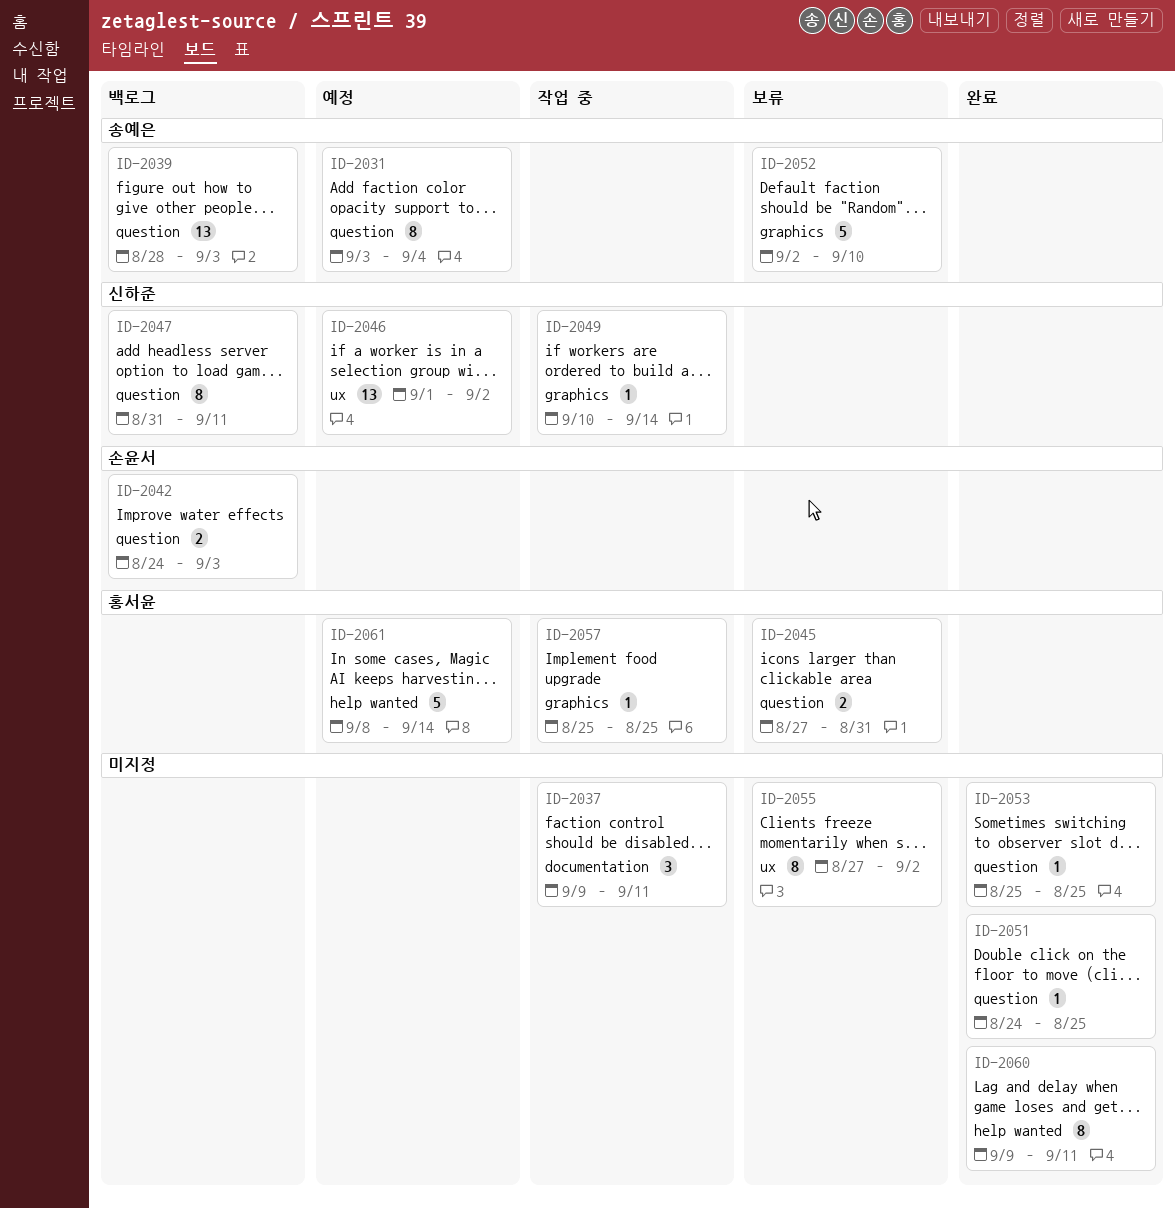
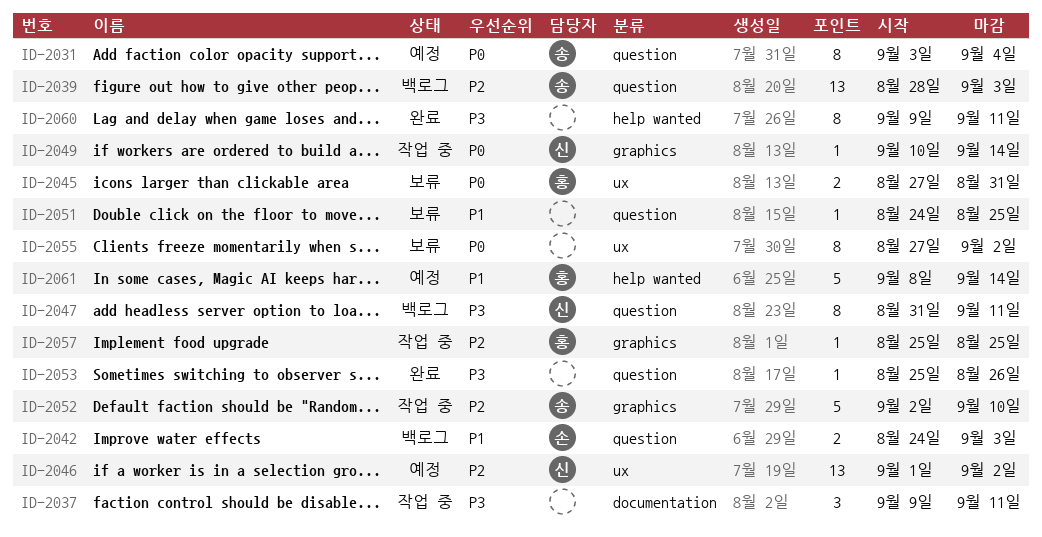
ID-2045, label: question -> ux
ID-2051, status: 완료 -> 보류
ID-2052, status: 보류 -> 작업 중
ID-2053, due: Aug 25 -> Aug 26

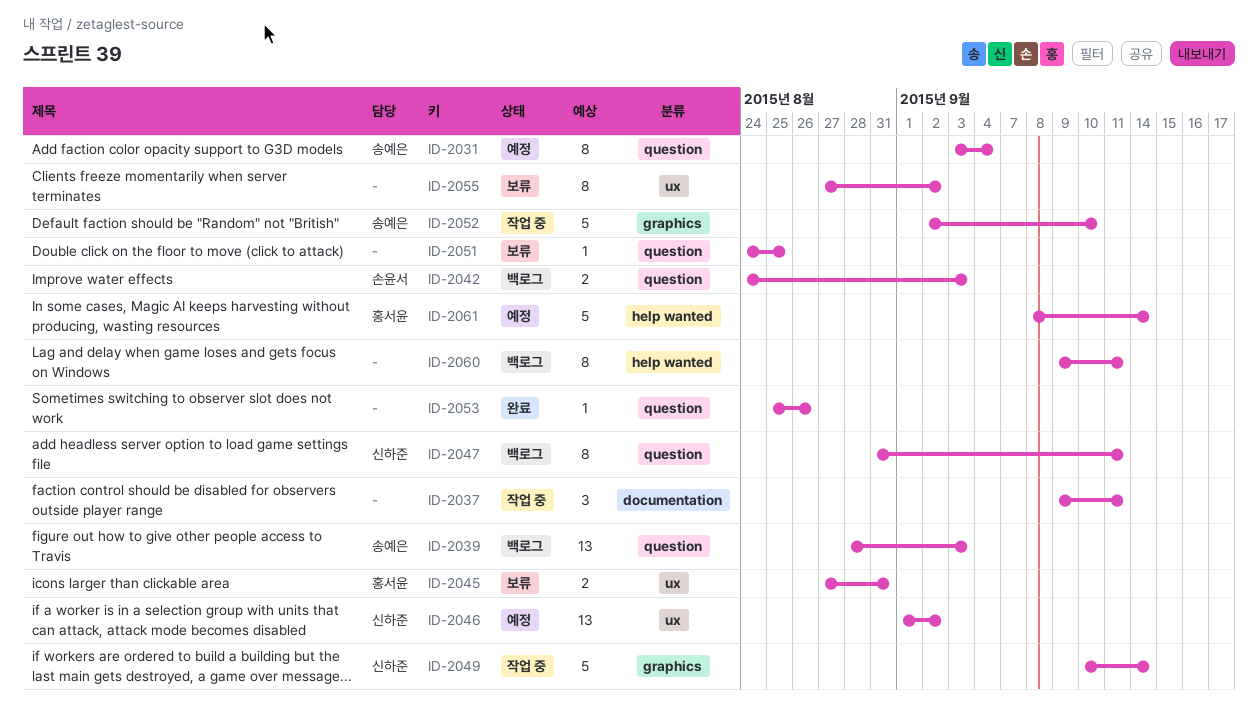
ID-2049, estimate: 1 -> 5
ID-2057: present -> none
ID-2060, status: 완료 -> 백로그

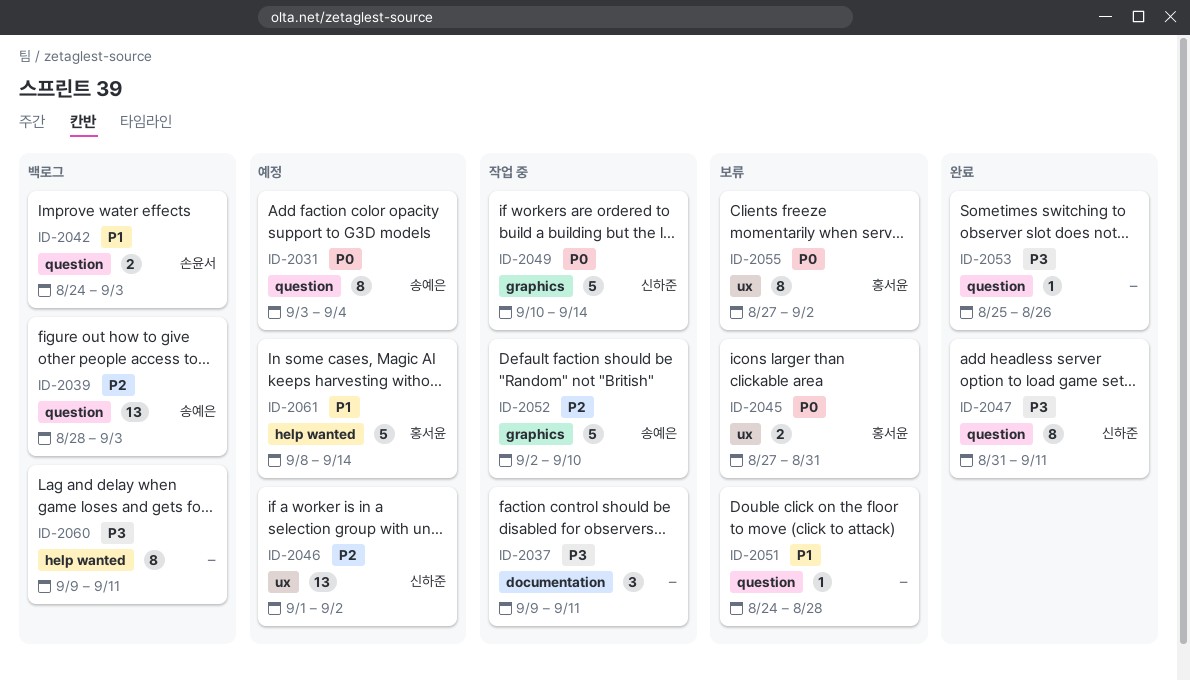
ID-2047, status: 백로그 -> 완료
ID-2051, due: Aug 25 -> Aug 28
ID-2055, owner: none -> 홍서윤

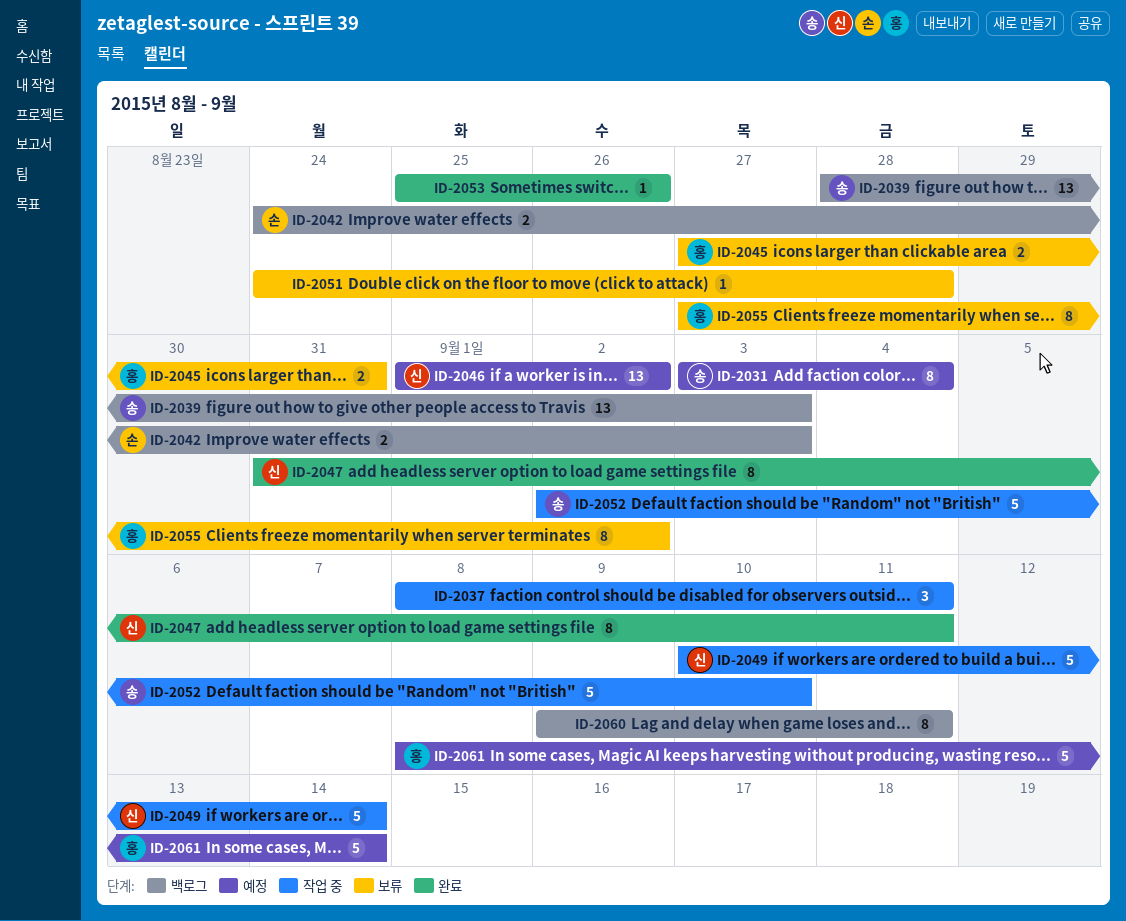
ID-2037, start: Sep 9 -> Sep 8

